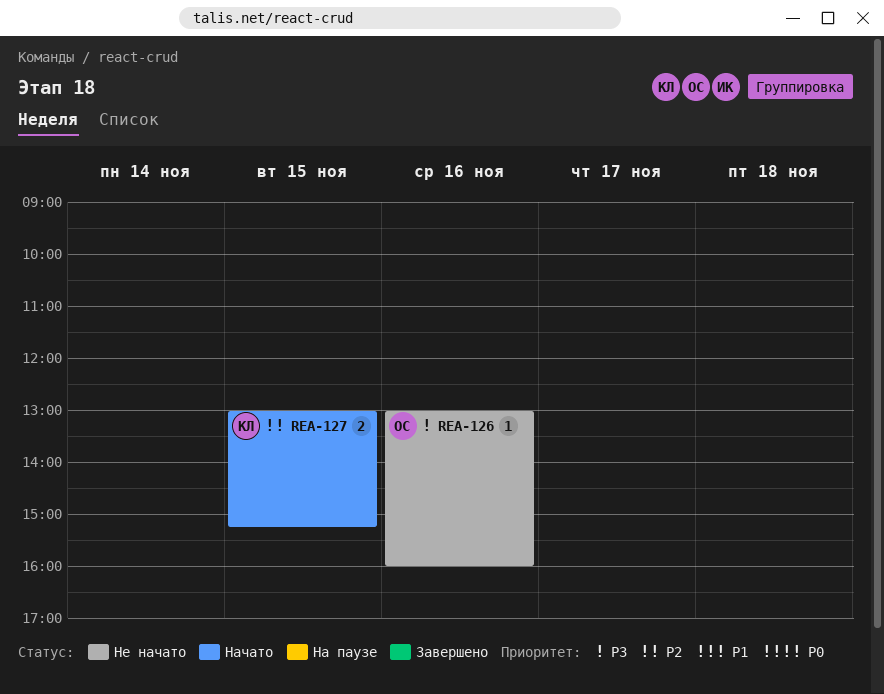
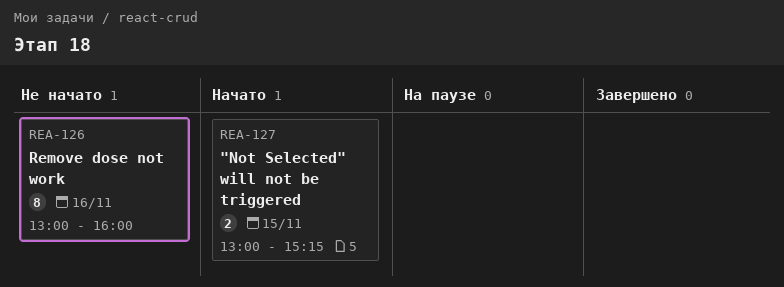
REA-126, estimate: 1 -> 8

